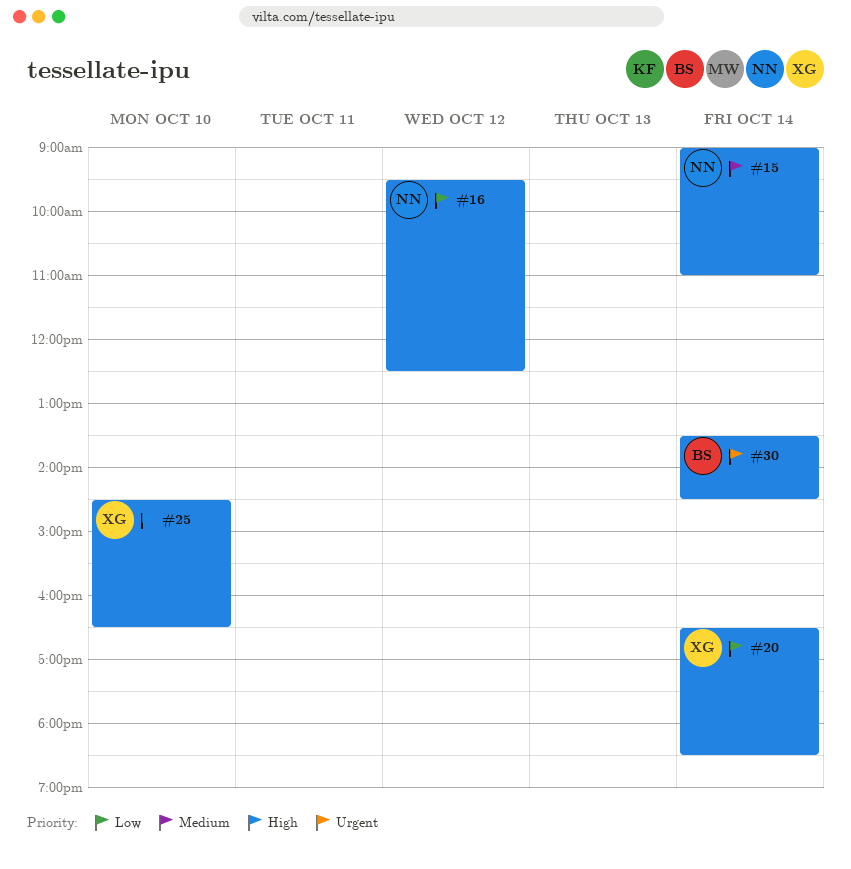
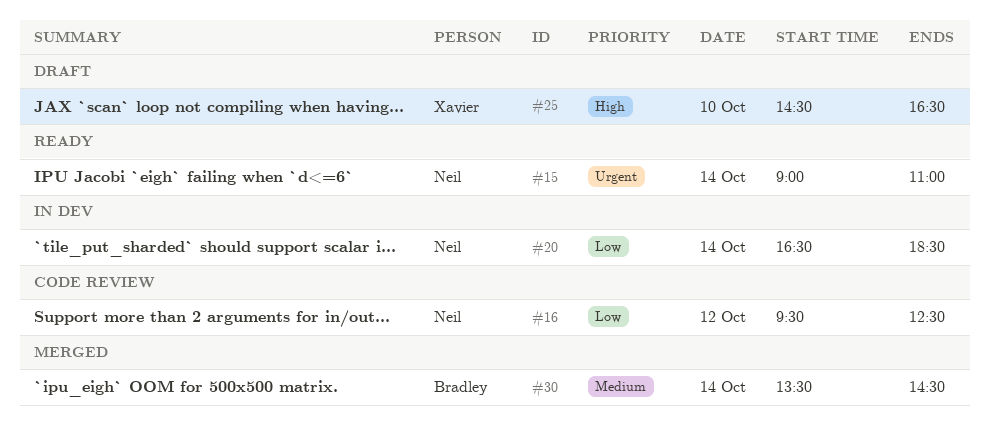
#15, priority: Medium -> Urgent
#20, owner: Xavier -> Neil
#30, priority: Urgent -> Medium

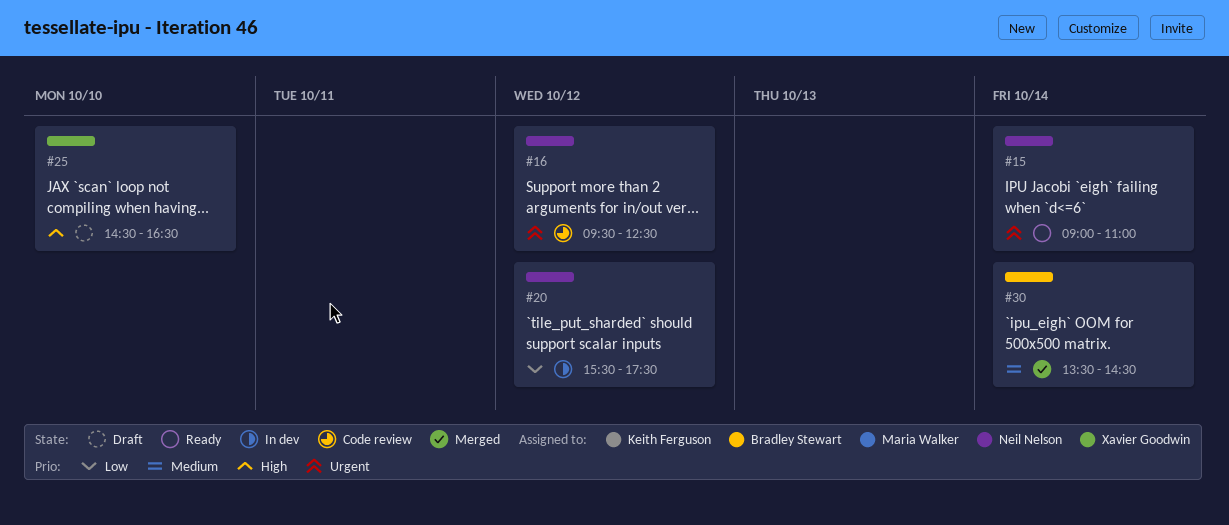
#16, priority: Low -> Urgent
#20, day: Oct 14 -> Oct 12
#20, begins: 16:30 -> 15:30
#20, ends: 18:30 -> 17:30

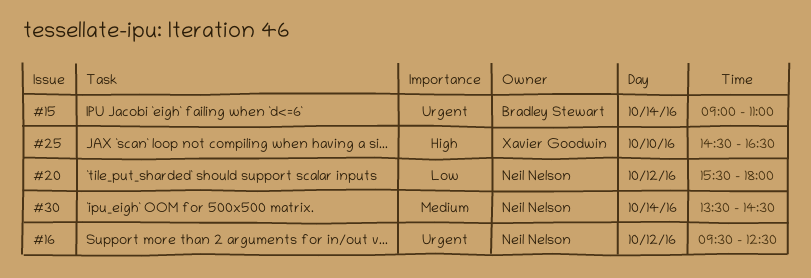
#15, owner: Neil Nelson -> Bradley Stewart
#20, ends: 17:30 -> 18:00
#30, owner: Bradley Stewart -> Neil Nelson

